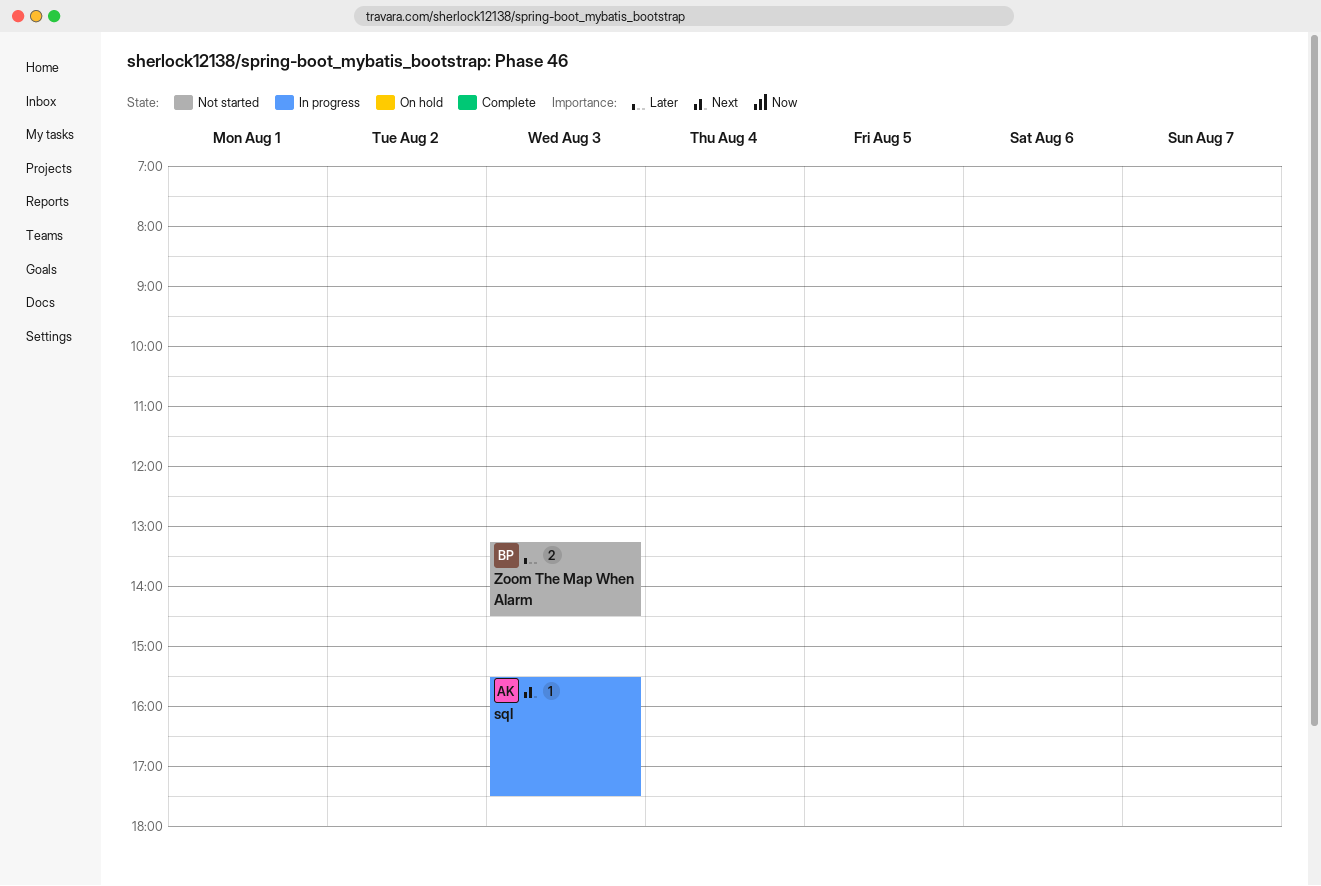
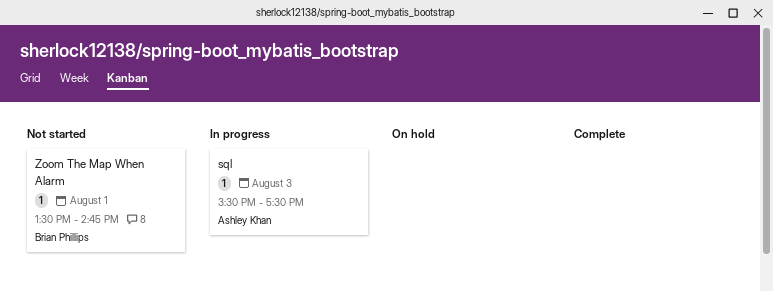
Zoom The Map When Alarm, estimate: 2 -> 1
Zoom The Map When Alarm, day: Aug 3 -> Aug 1
Zoom The Map When Alarm, begins: 13:15 -> 13:30
Zoom The Map When Alarm, ends: 14:30 -> 14:45

